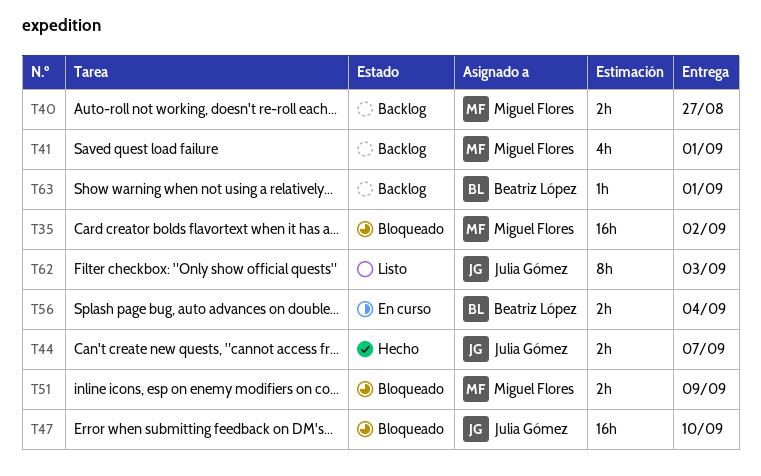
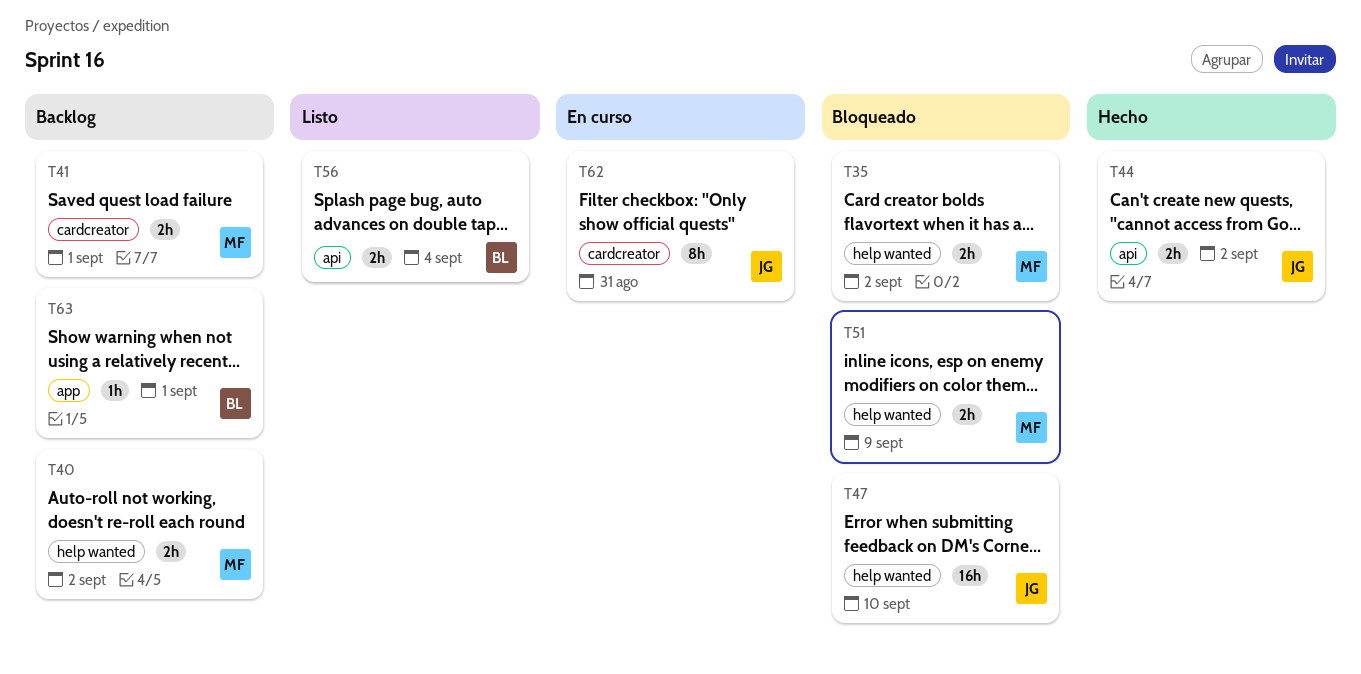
T35, estimate: 16h -> 2h
T40, due: Aug 27 -> Sep 2
T41, estimate: 4h -> 2h
T44, due: Sep 7 -> Sep 2
T56, status: En curso -> Listo
T62, status: Listo -> En curso
T62, due: Sep 3 -> Aug 31

